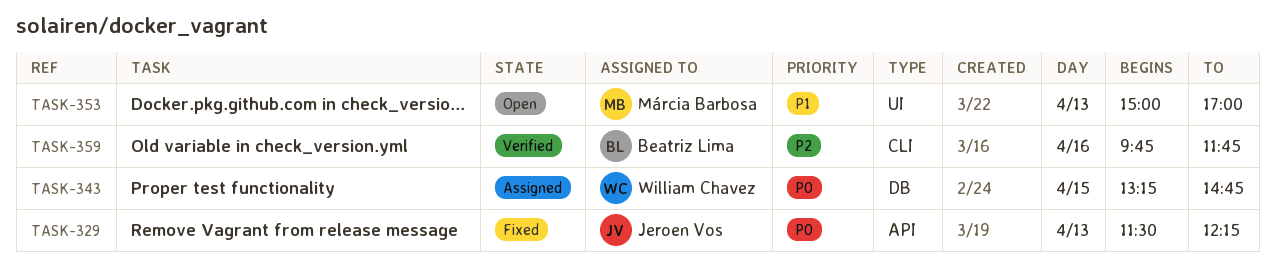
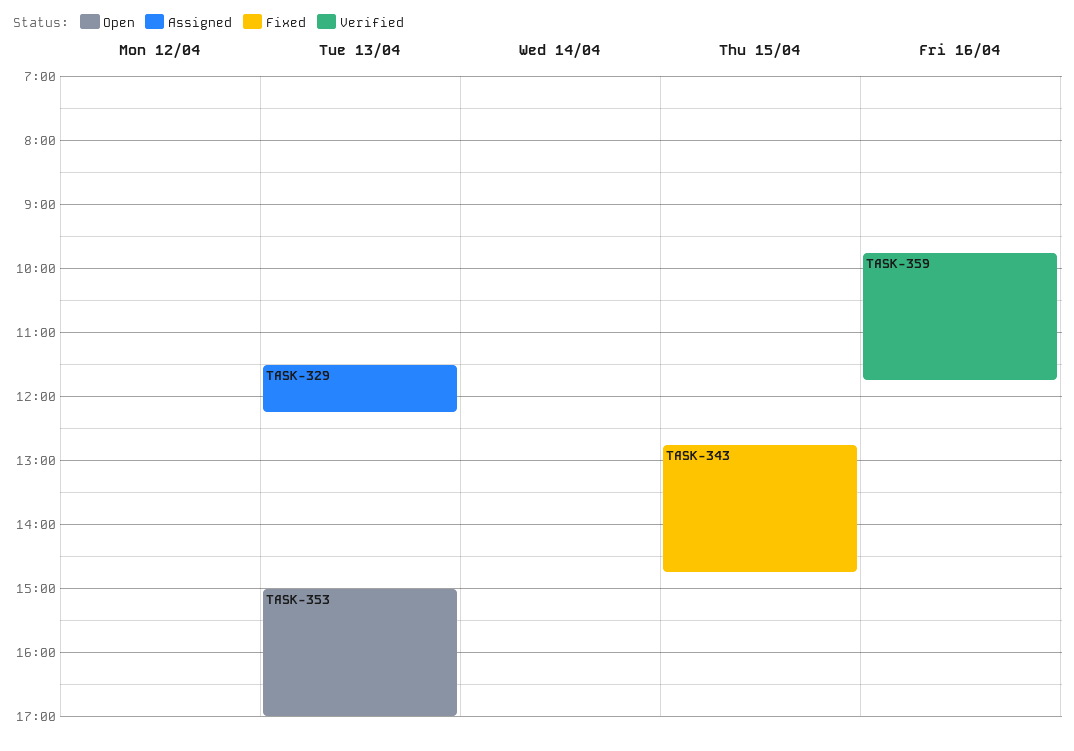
TASK-329, status: Fixed -> Assigned
TASK-343, status: Assigned -> Fixed
TASK-343, begins: 13:15 -> 12:45

